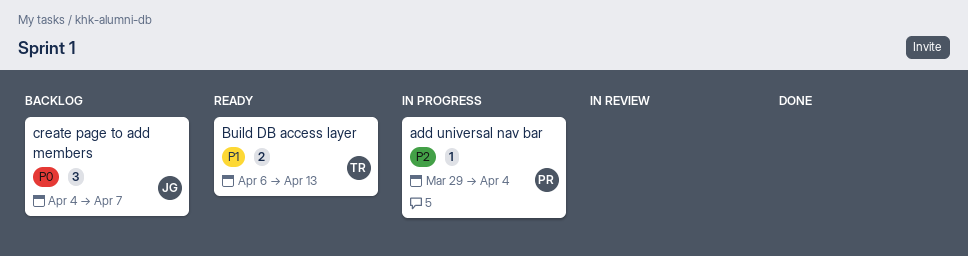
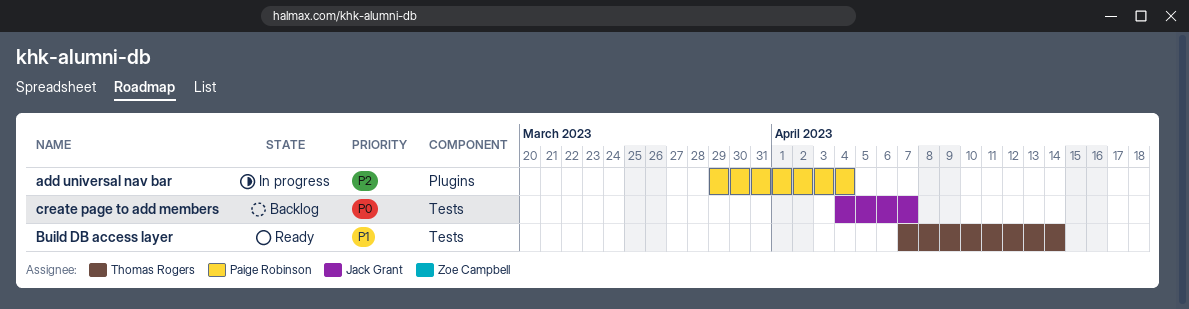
Build DB access layer, start: Apr 6 -> Apr 7
Build DB access layer, due: Apr 13 -> Apr 14

